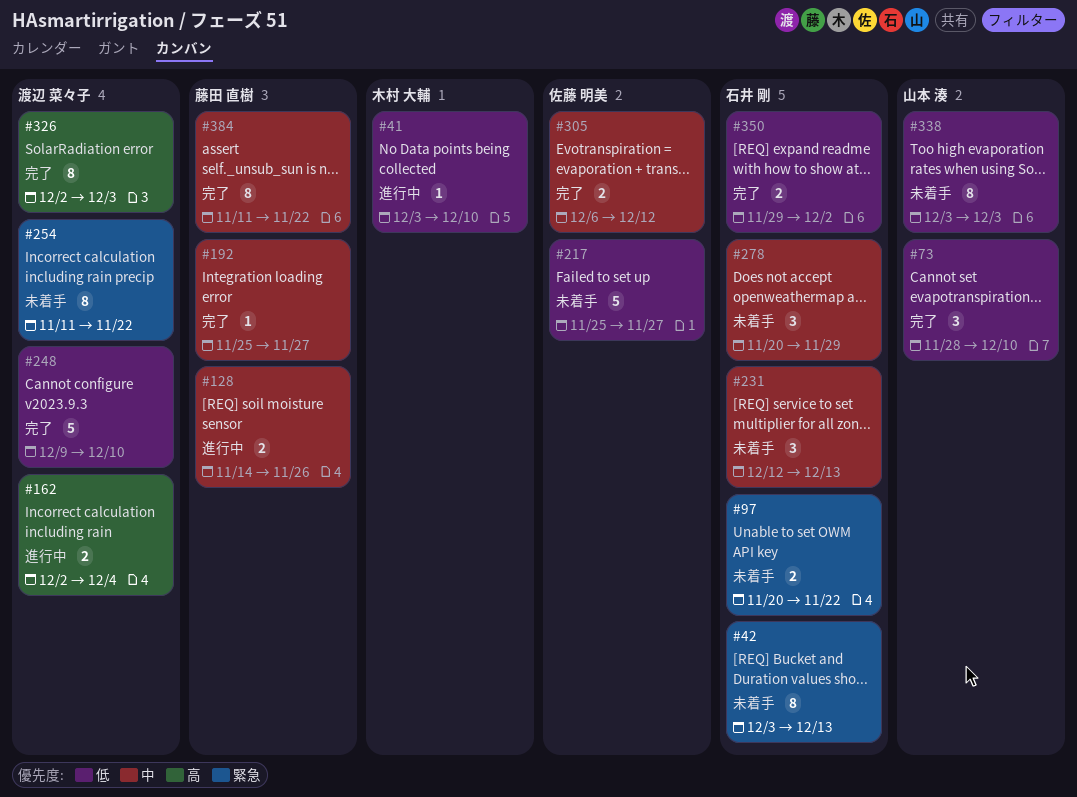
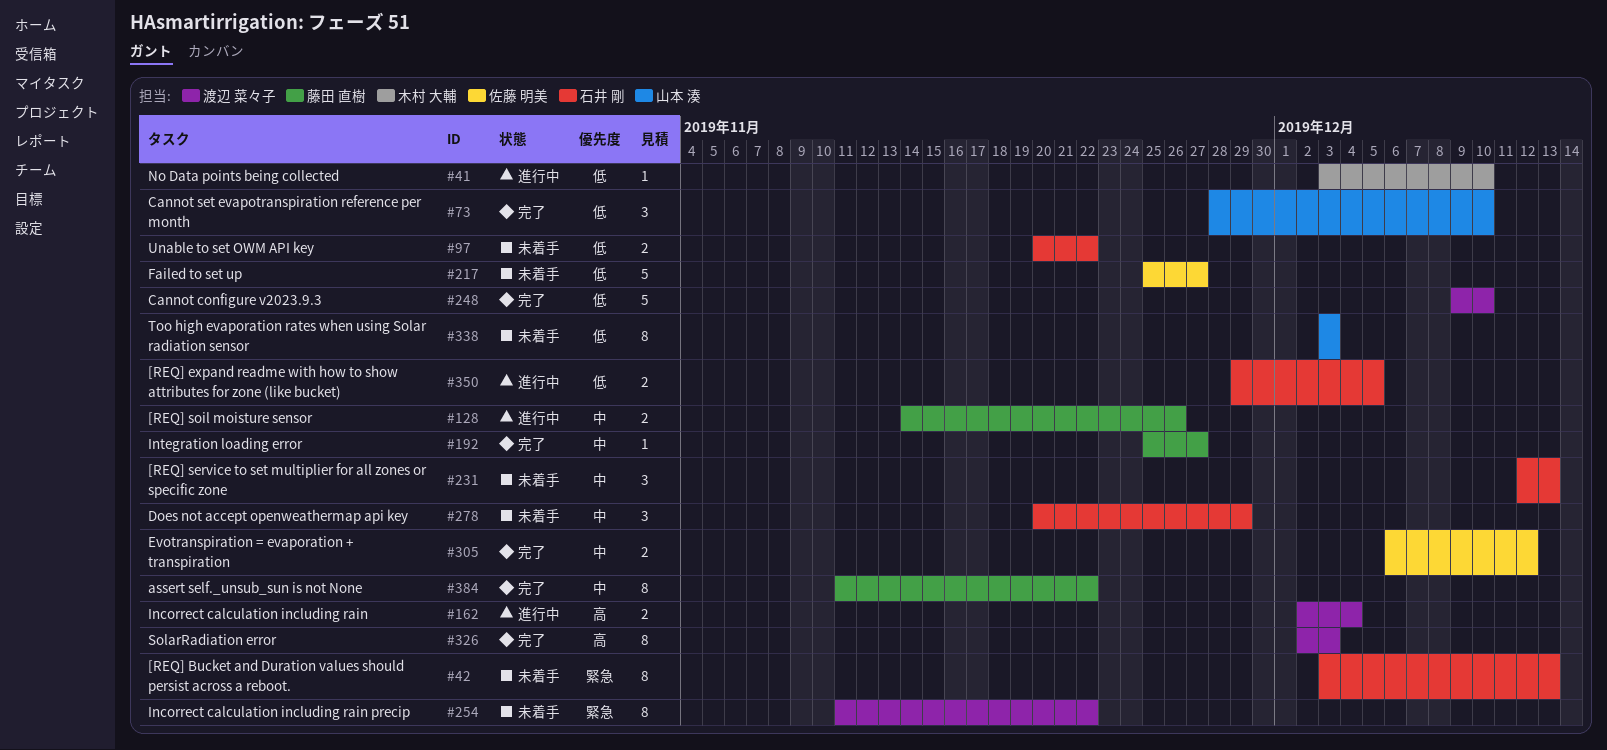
#97, priority: 緊急 -> 低
#350, status: 完了 -> 進行中
#350, due: Dec 2 -> Dec 5

